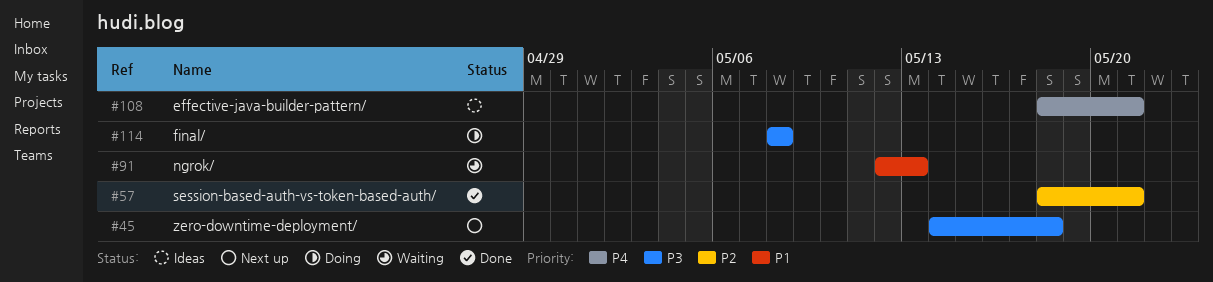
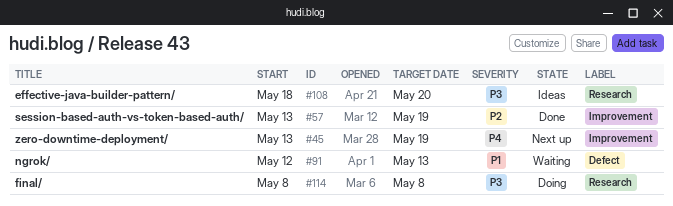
#45, priority: P3 -> P4
#45, start: May 14 -> May 13
#45, due: May 18 -> May 19
#57, start: May 18 -> May 13
#57, due: May 21 -> May 19
#108, priority: P4 -> P3
#108, due: May 21 -> May 20

